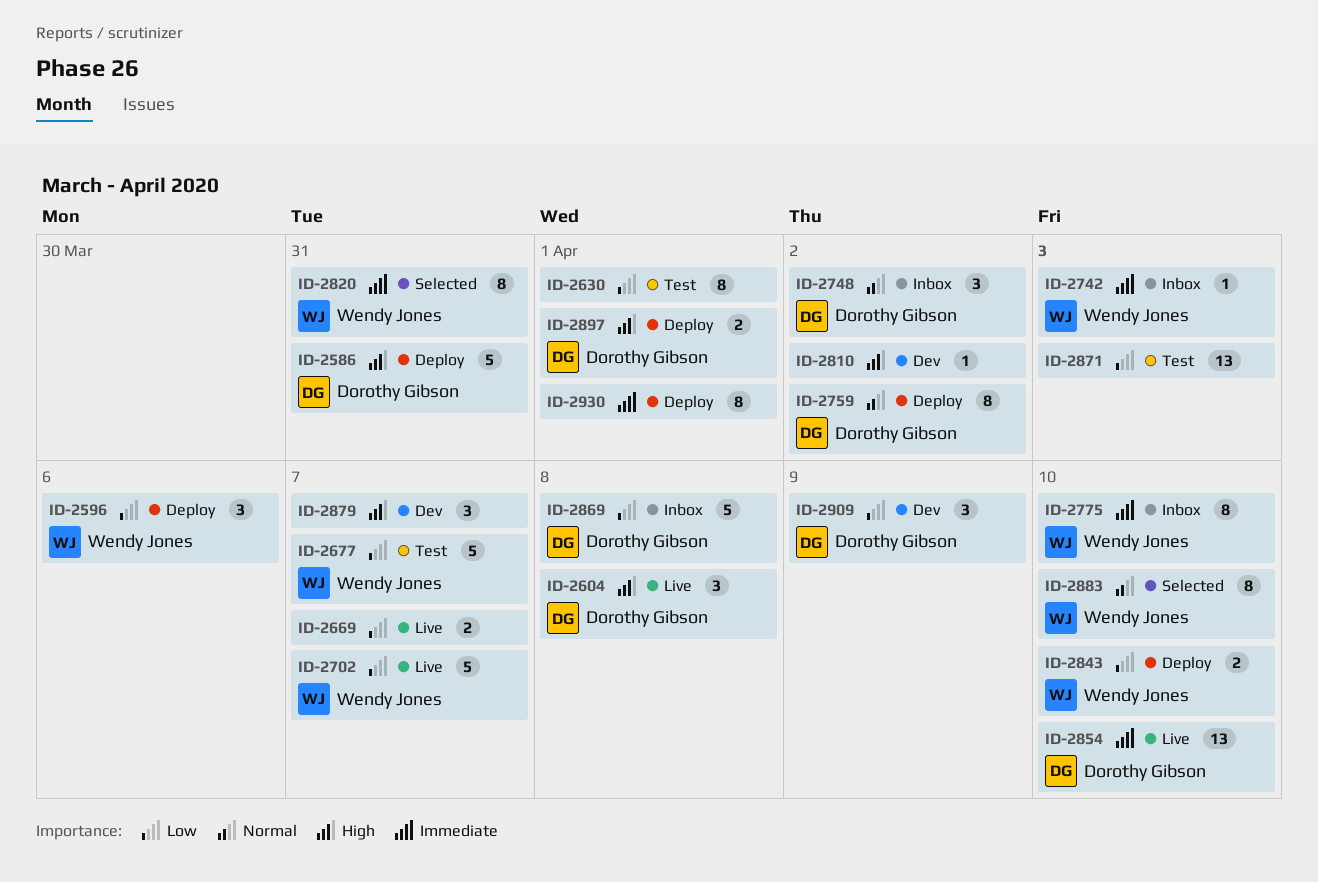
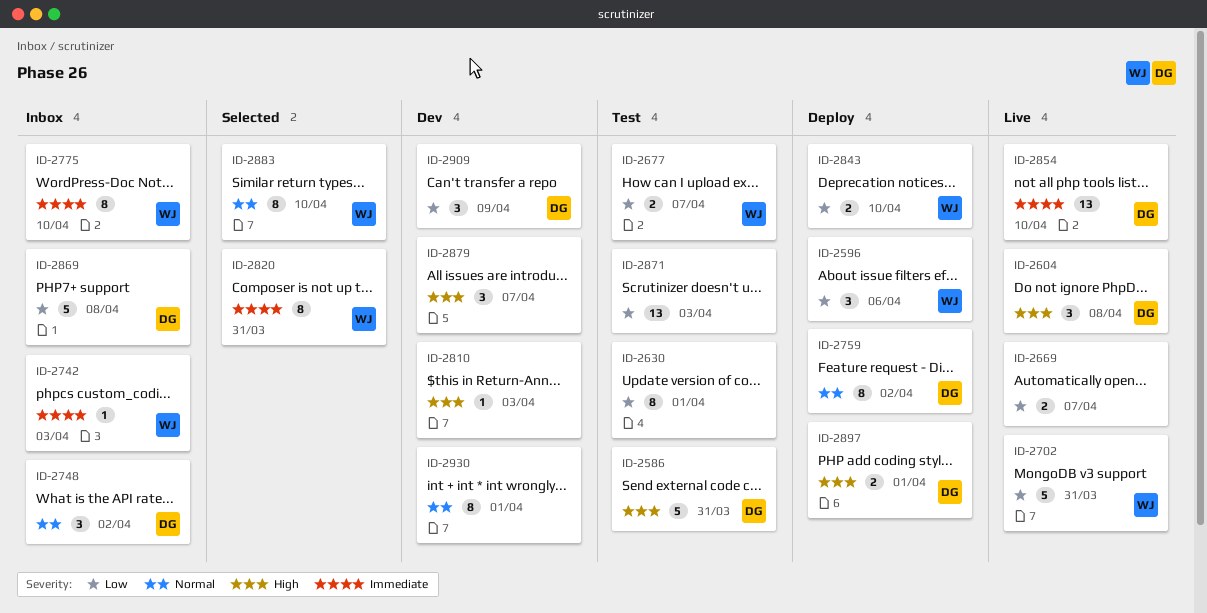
ID-2586, status: Deploy -> Test
ID-2677, estimate: 5 -> 2
ID-2702, due: Apr 7 -> Mar 31
ID-2810, due: Apr 2 -> Apr 3
ID-2930, status: Deploy -> Dev
ID-2930, priority: Immediate -> Normal

